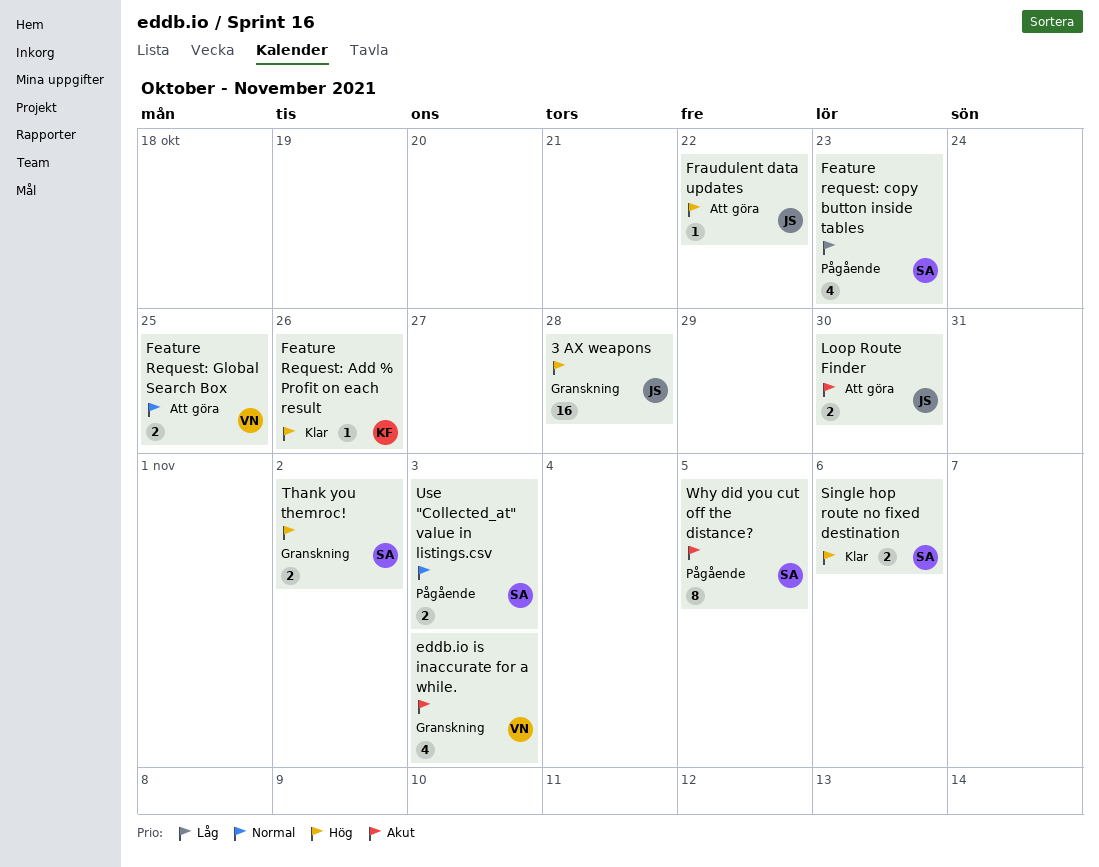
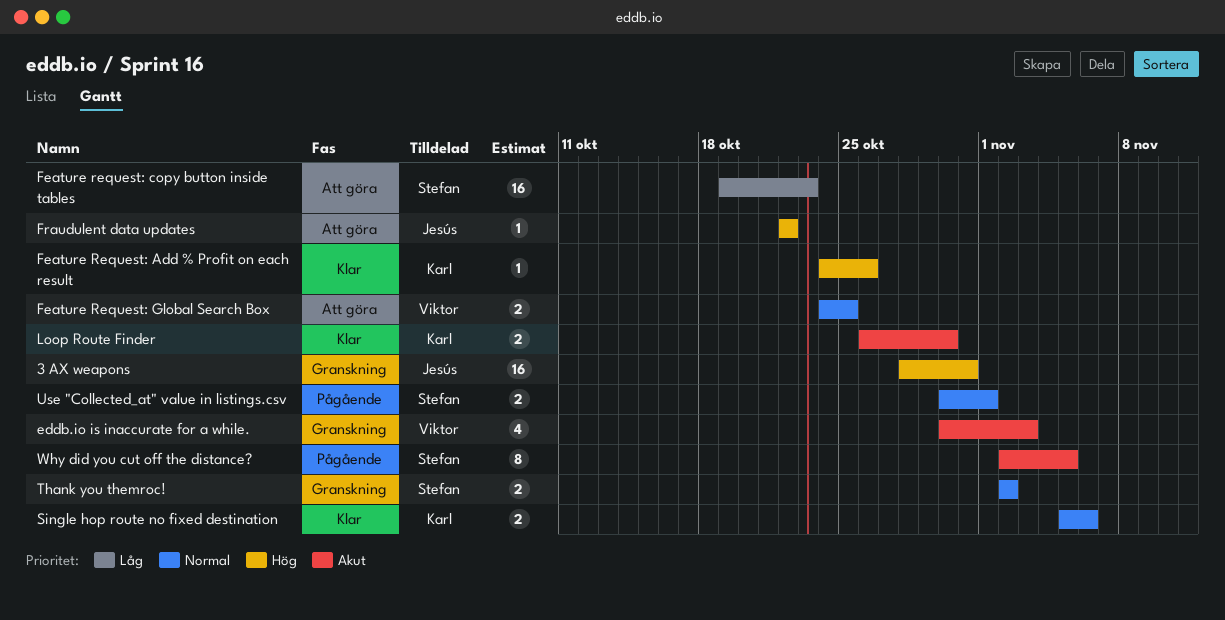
3 AX weapons, due: Oct 28 -> Oct 31
Feature request: copy button inside tables, status: Pågående -> Att göra
Feature request: copy button inside tables, estimate: 4 -> 16
Loop Route Finder, status: Att göra -> Klar
Loop Route Finder, owner: Jesús -> Karl
Single hop route no fixed destination, owner: Stefan -> Karl
Single hop route no fixed destination, priority: Hög -> Normal
Thank you themroc!, priority: Hög -> Normal
Use "Collected_at" value in listings.csv, due: Nov 3 -> Nov 1

